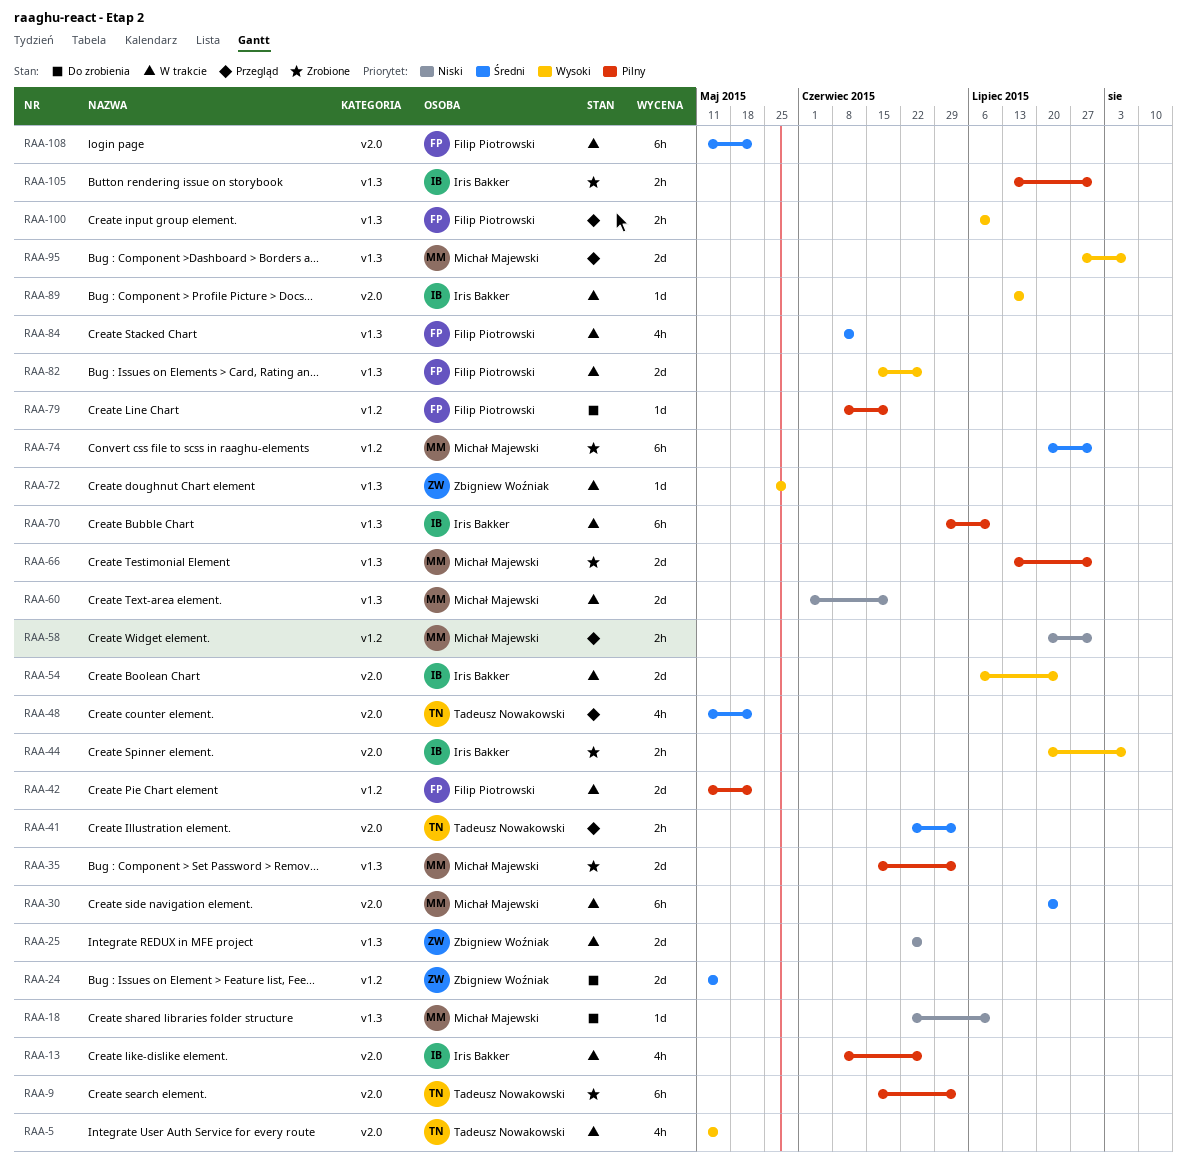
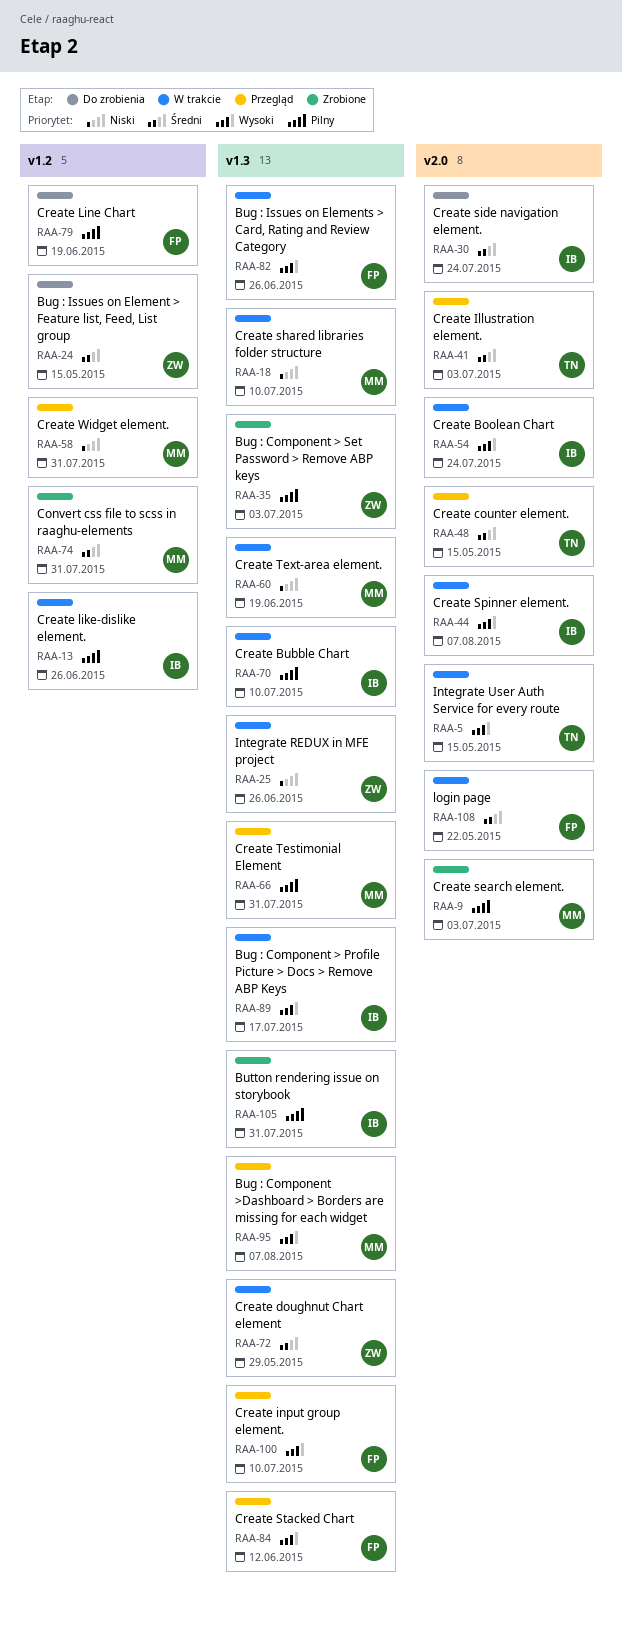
RAA-9, owner: Tadeusz Nowakowski -> Michał Majewski
RAA-13, label: v2.0 -> v1.2
RAA-18, status: Do zrobienia -> W trakcie
RAA-30, status: W trakcie -> Do zrobienia
RAA-30, owner: Michał Majewski -> Iris Bakker
RAA-35, owner: Michał Majewski -> Zbigniew Woźniak
RAA-42: present -> none
RAA-44, status: Zrobione -> W trakcie
RAA-48, due: May 22 -> May 15
RAA-66, status: Zrobione -> Przegląd
RAA-72, priority: Wysoki -> Średni
RAA-84, status: W trakcie -> Przegląd
RAA-84, priority: Średni -> Wysoki
RAA-89, label: v2.0 -> v1.3

